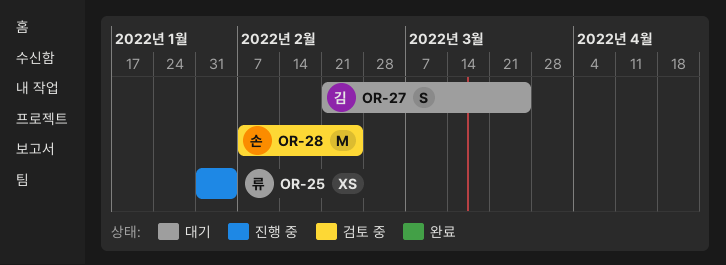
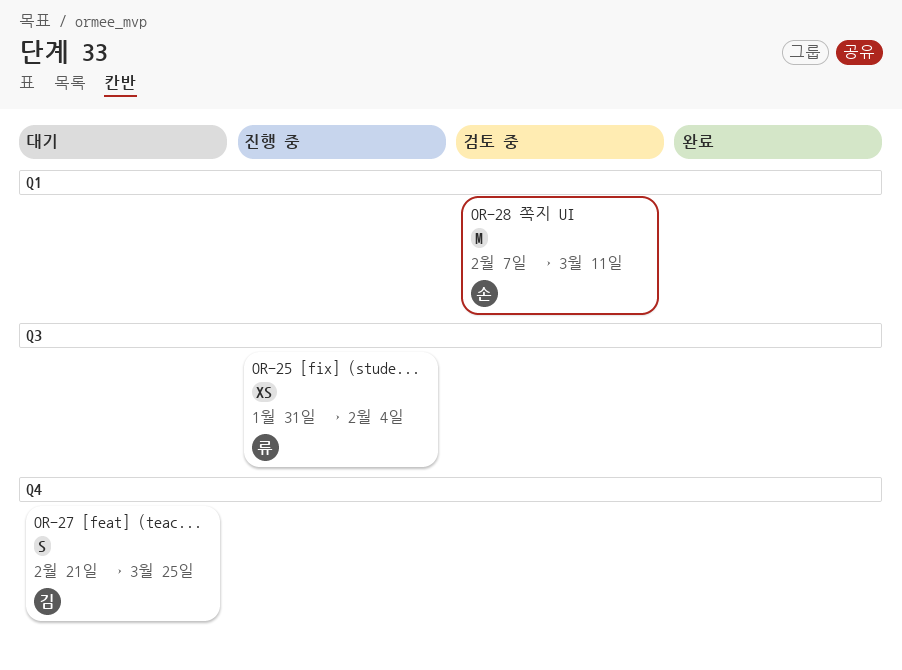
OR-28, due: Feb 25 -> Mar 11

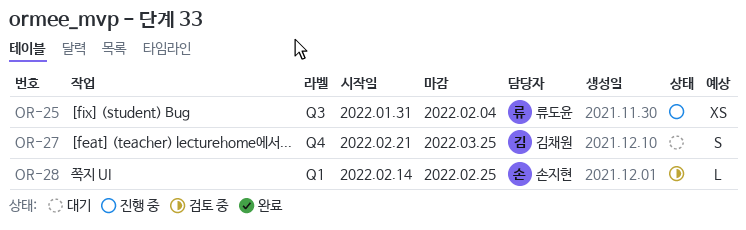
OR-28, estimate: M -> L
OR-28, start: Feb 7 -> Feb 14
OR-28, due: Mar 11 -> Feb 25

